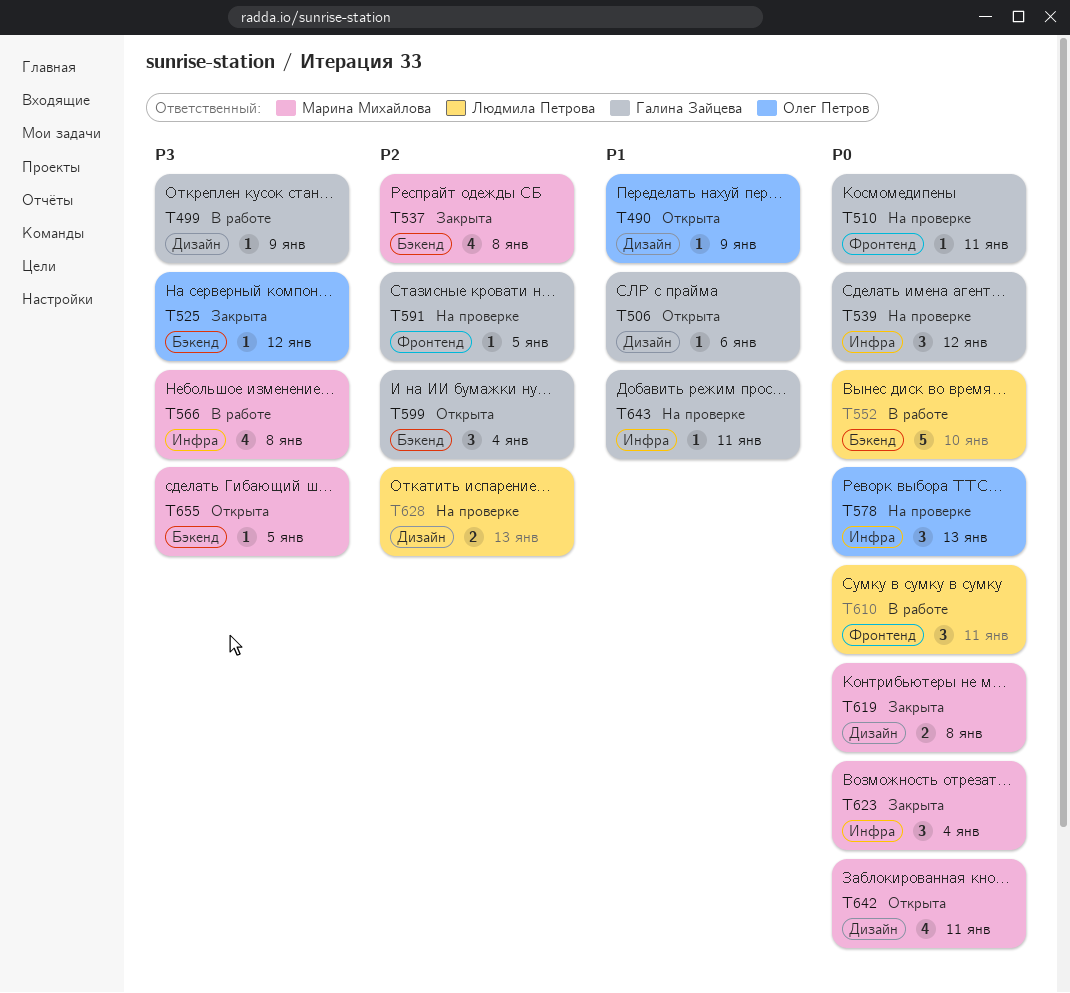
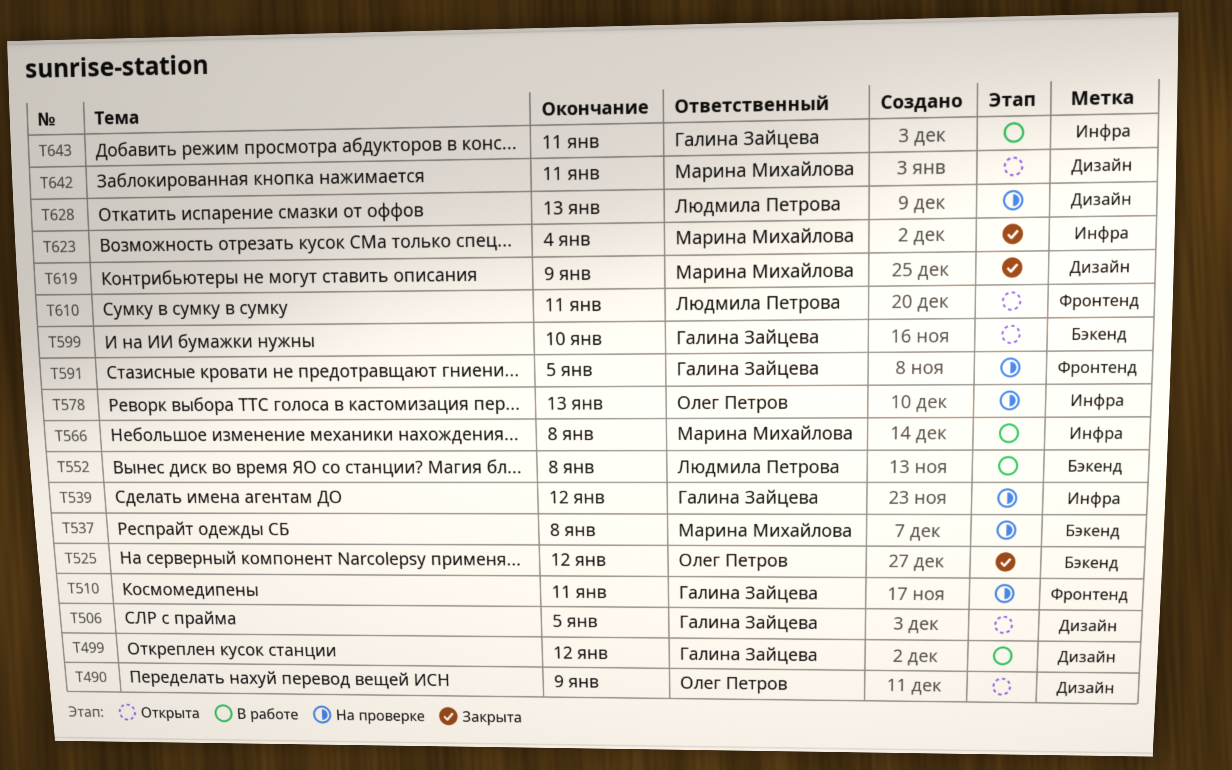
T499, due: Jan 9 -> Jan 12
T506, due: Jan 6 -> Jan 5
T537, status: Закрыта -> На проверке
T552, due: Jan 10 -> Jan 8
T599, due: Jan 4 -> Jan 10
T610, status: В работе -> Открыта
T619, due: Jan 8 -> Jan 9
T643, status: На проверке -> В работе
T655: present -> none

